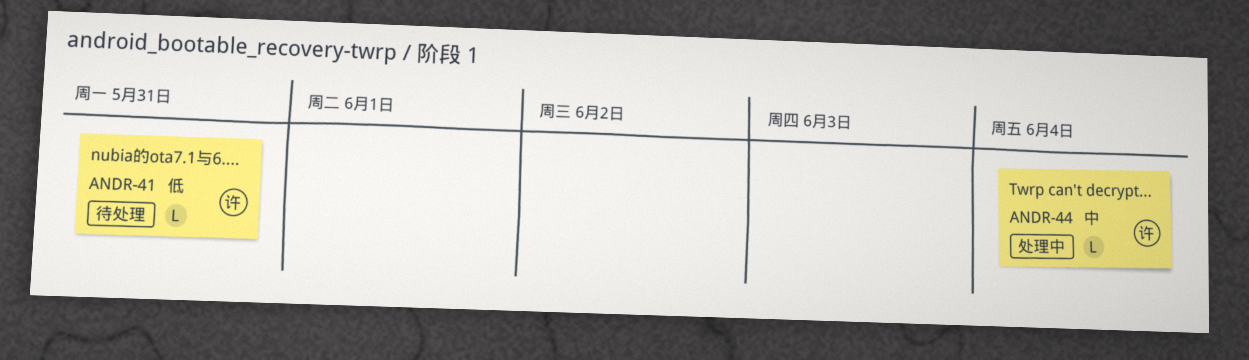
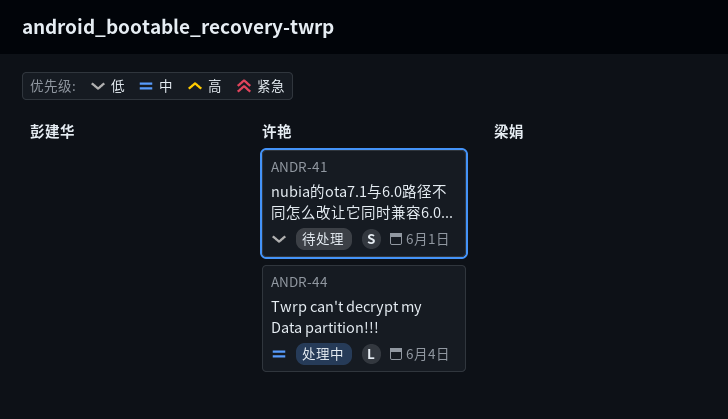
ANDR-41, estimate: L -> S
ANDR-41, due: May 31 -> Jun 1

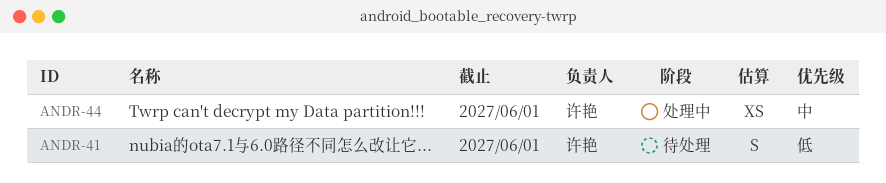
ANDR-44, estimate: L -> XS
ANDR-44, due: Jun 4 -> Jun 1

